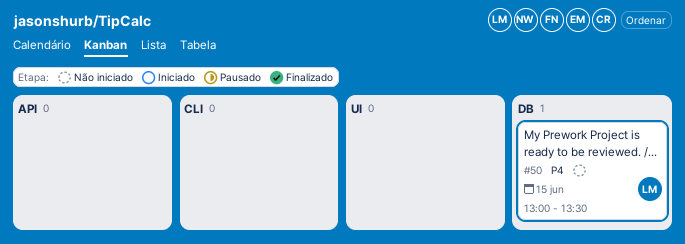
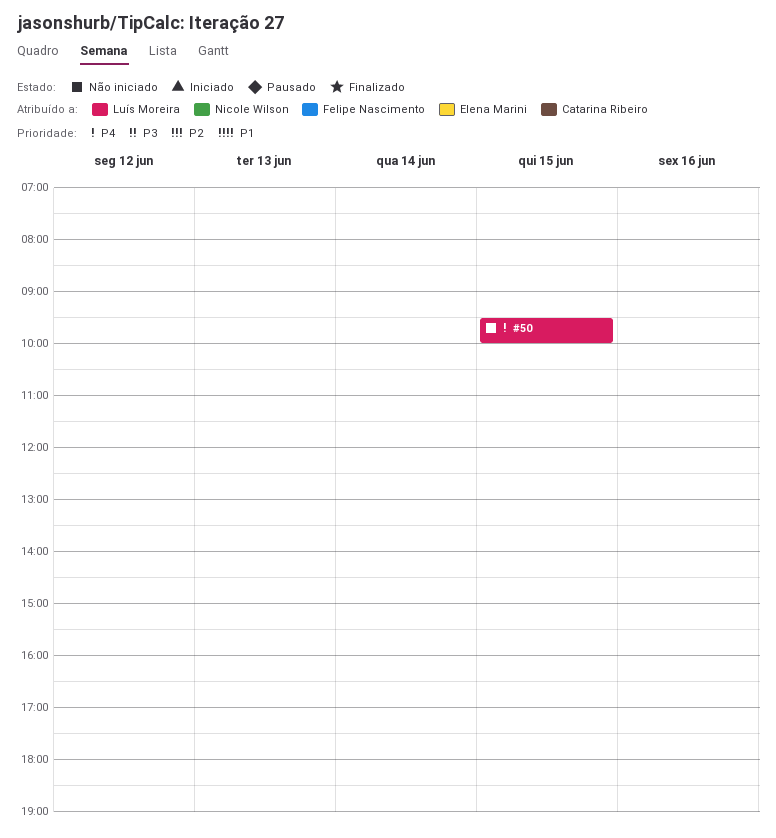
#50, begins: 13:00 -> 09:30
#50, ends: 13:30 -> 10:00

